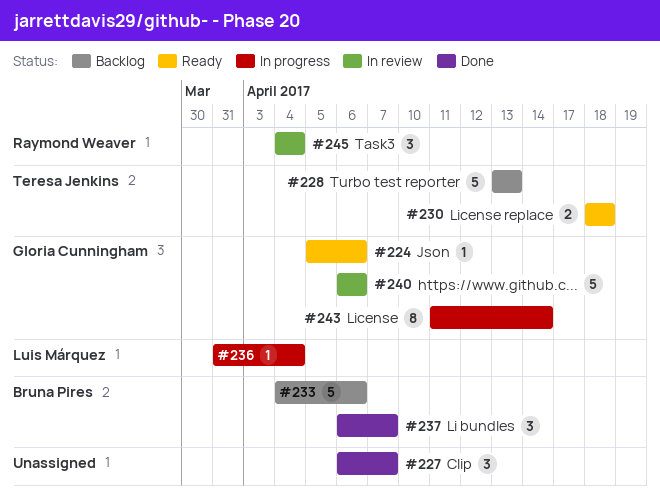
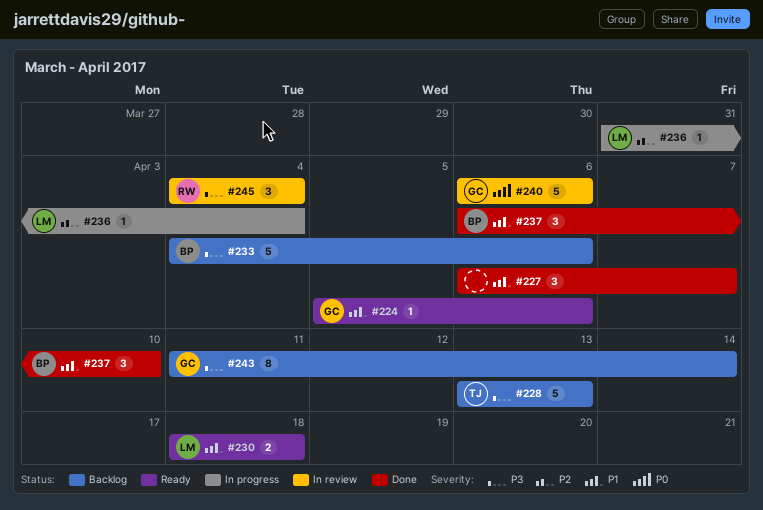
#230, owner: Teresa Jenkins -> Luis Márquez
#237, due: Apr 7 -> Apr 10
#243, status: In progress -> Backlog

